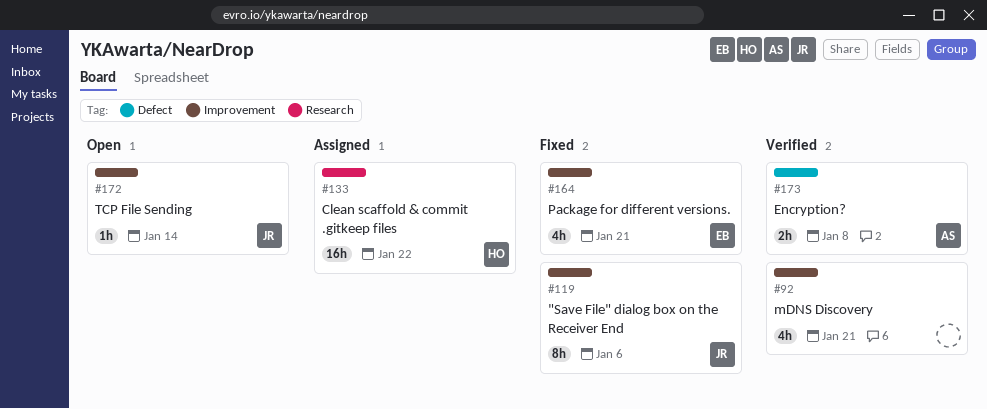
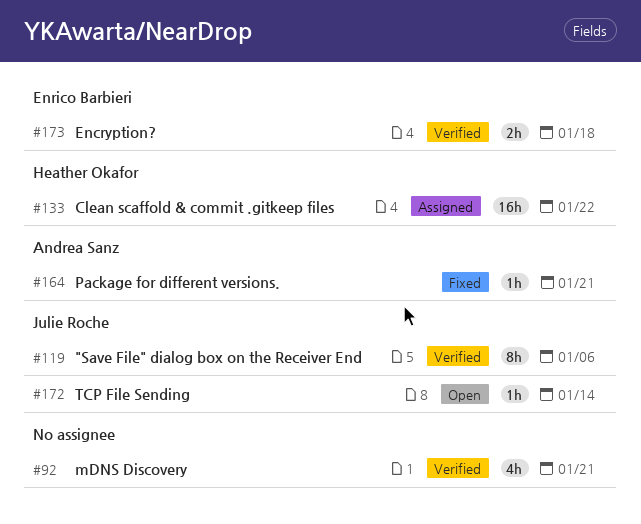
#119, status: Fixed -> Verified
#164, owner: Enrico Barbieri -> Andrea Sanz
#164, estimate: 4h -> 1h
#173, owner: Andrea Sanz -> Enrico Barbieri
#173, due: Jan 8 -> Jan 18

